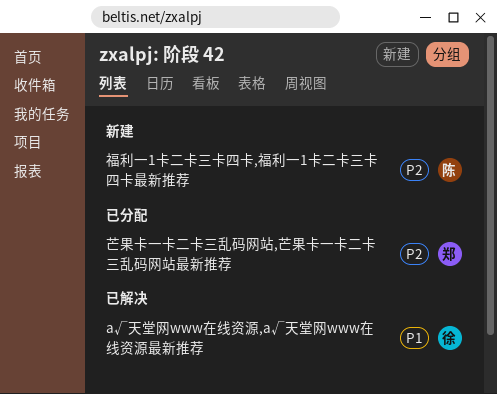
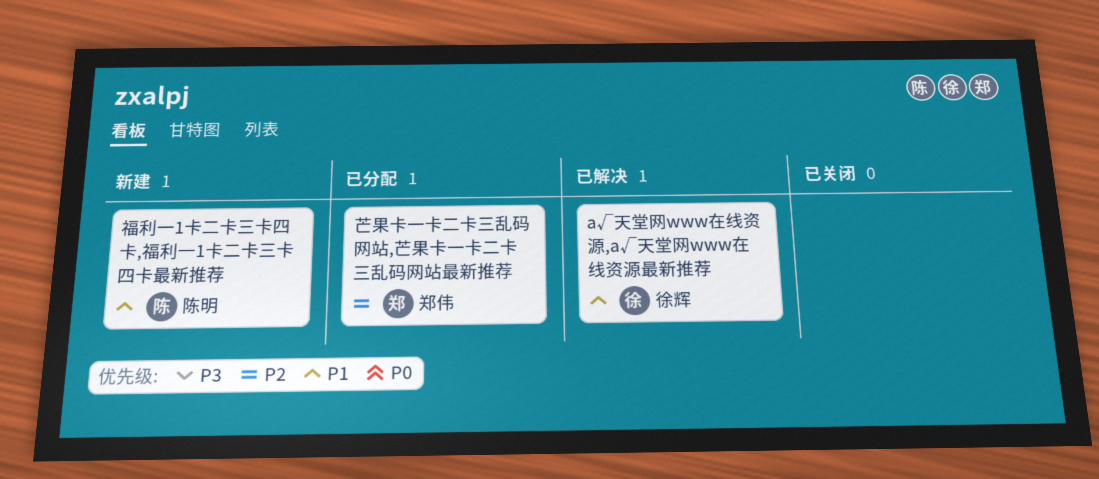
福利一1卡二卡三卡四卡,福利一1卡二卡三卡四卡最新推荐, priority: P2 -> P1

